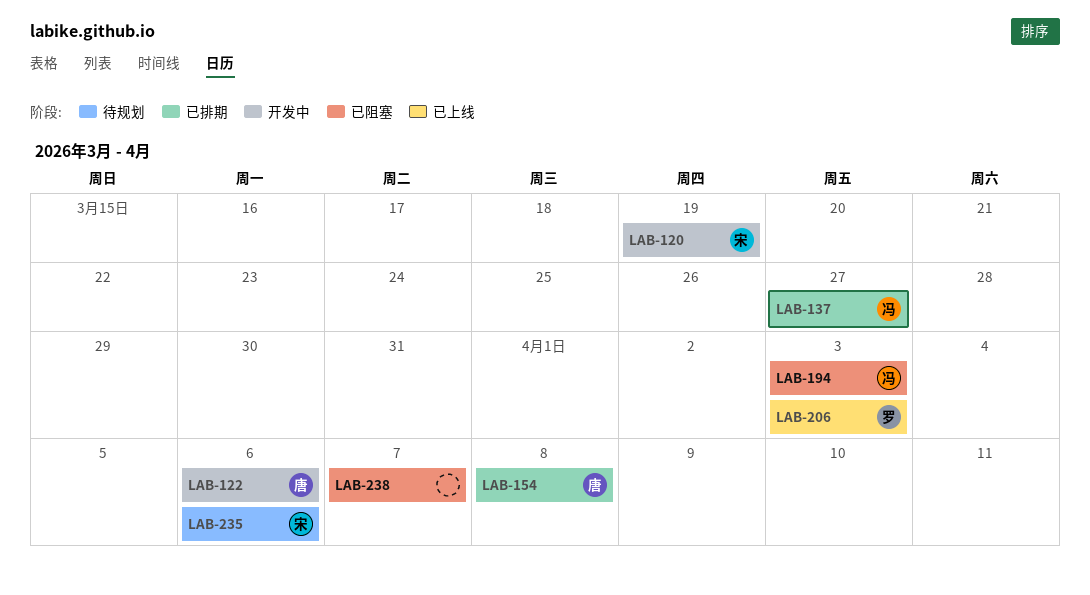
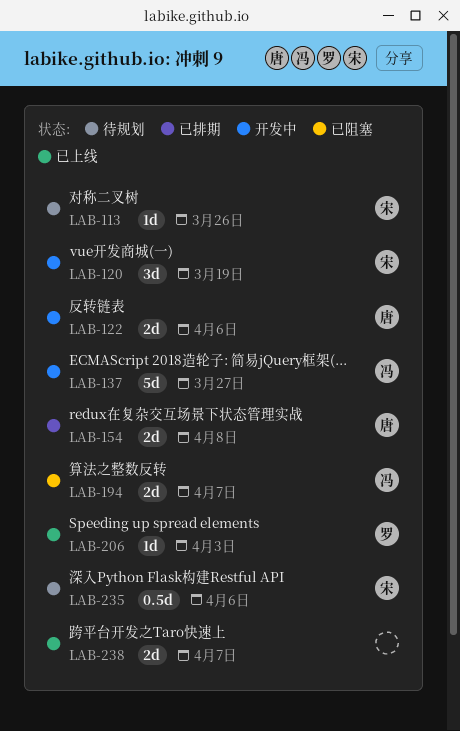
LAB-113: none -> present
LAB-137, status: 已排期 -> 开发中
LAB-194, due: Apr 3 -> Apr 7
LAB-238, status: 已阻塞 -> 已上线

